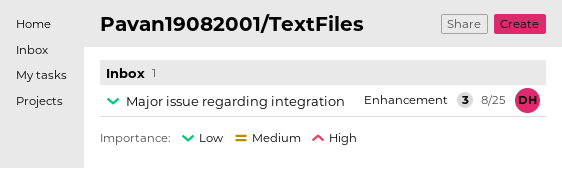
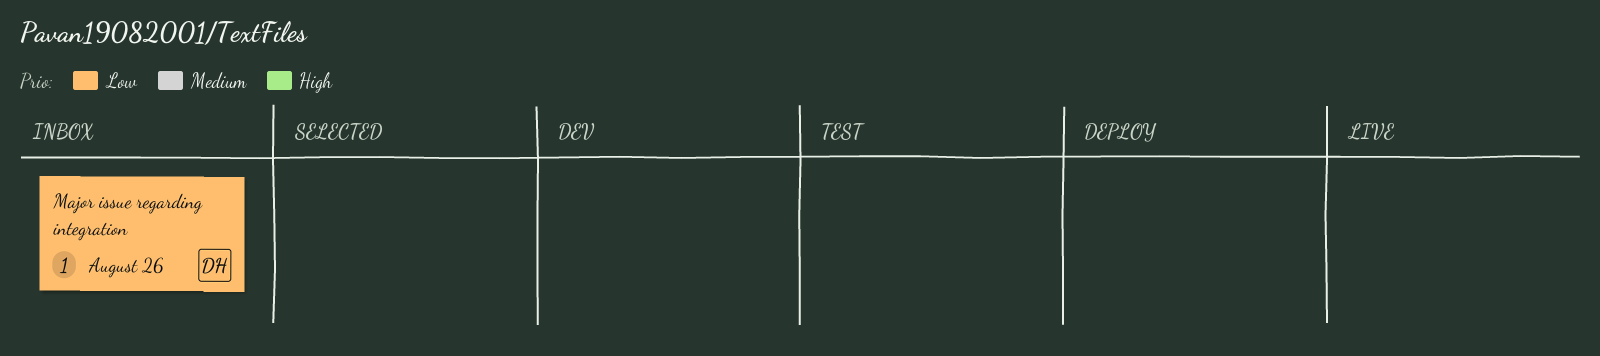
Major issue regarding integration, estimate: 3 -> 1
Major issue regarding integration, due: Aug 25 -> Aug 26

